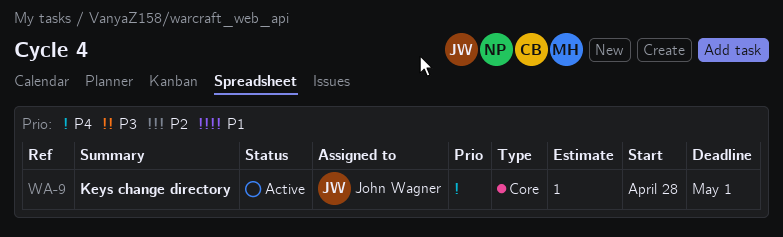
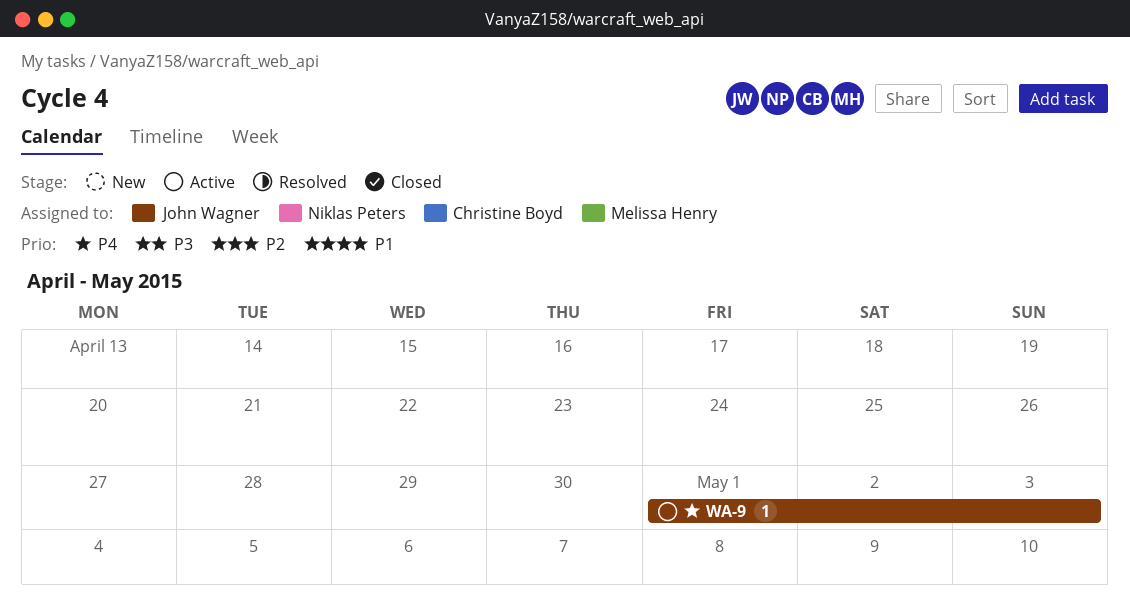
WA-9, start: Apr 28 -> May 1
WA-9, due: May 1 -> May 3

